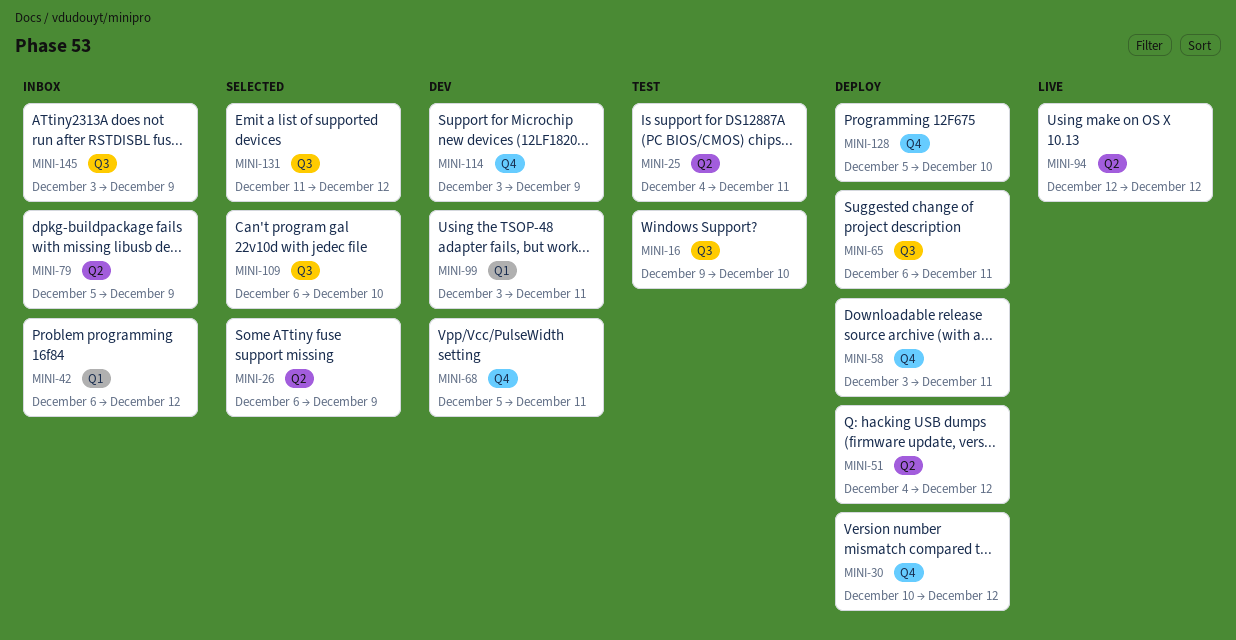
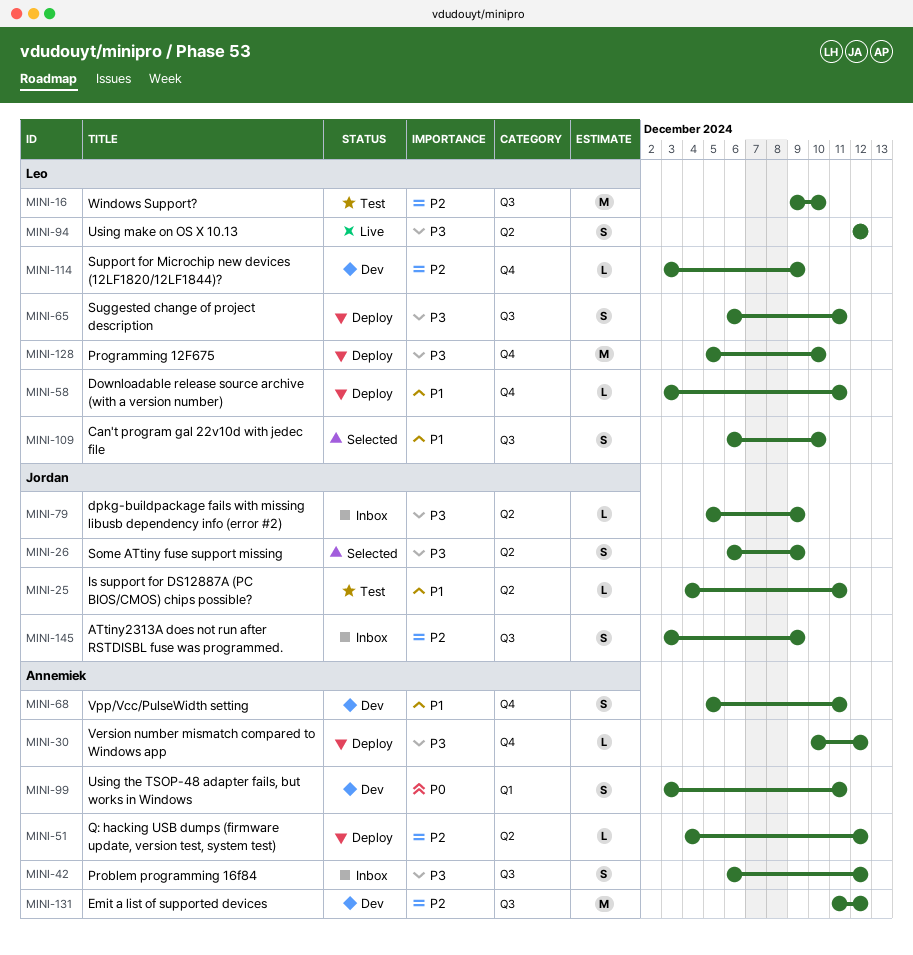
MINI-42, label: Q1 -> Q3
MINI-131, status: Selected -> Dev

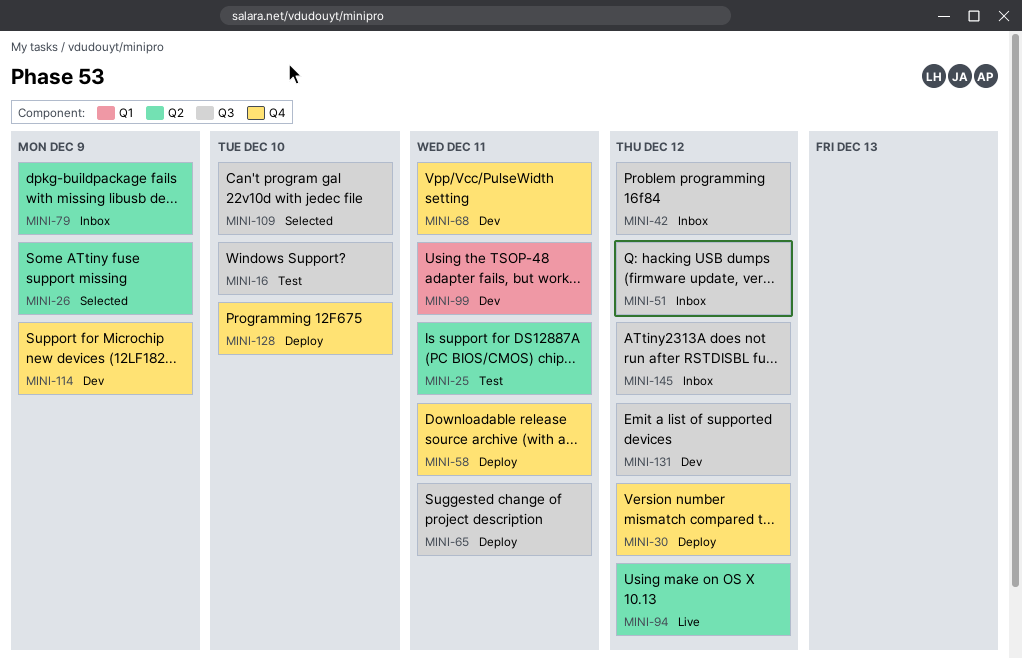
MINI-51, status: Deploy -> Inbox
MINI-51, label: Q2 -> Q3
MINI-145, due: Dec 9 -> Dec 12

